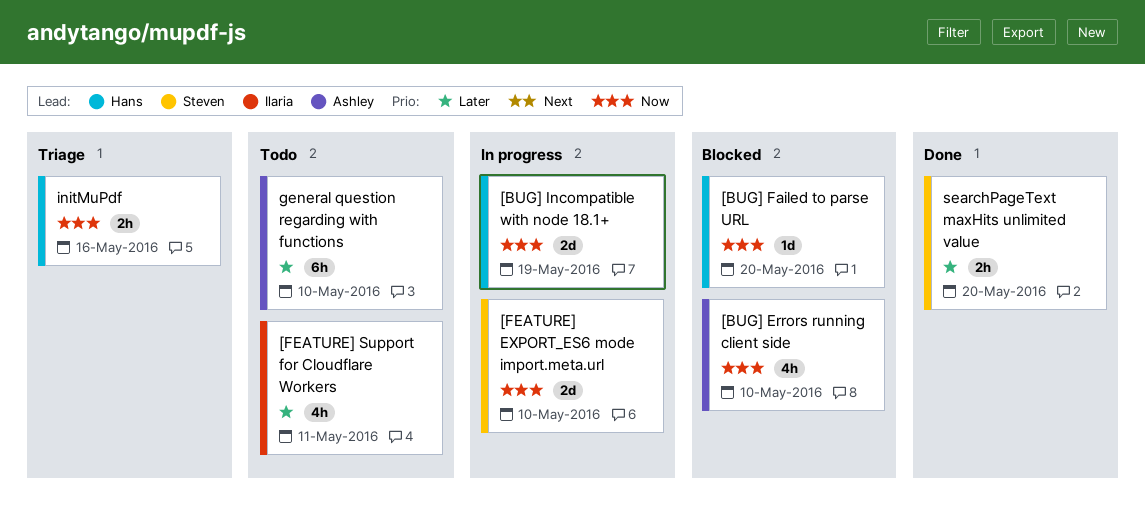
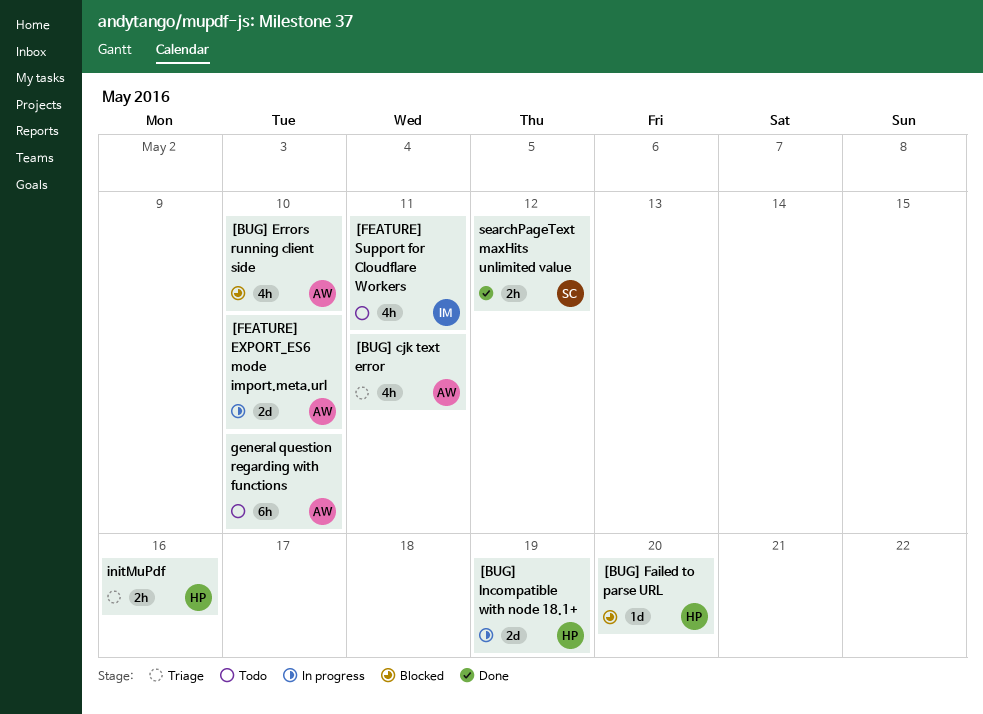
[BUG] cjk text error: none -> present
[FEATURE] EXPORT_ES6 mode import.meta.url, owner: Steven -> Ashley
searchPageText maxHits unlimited value, due: May 20 -> May 12

